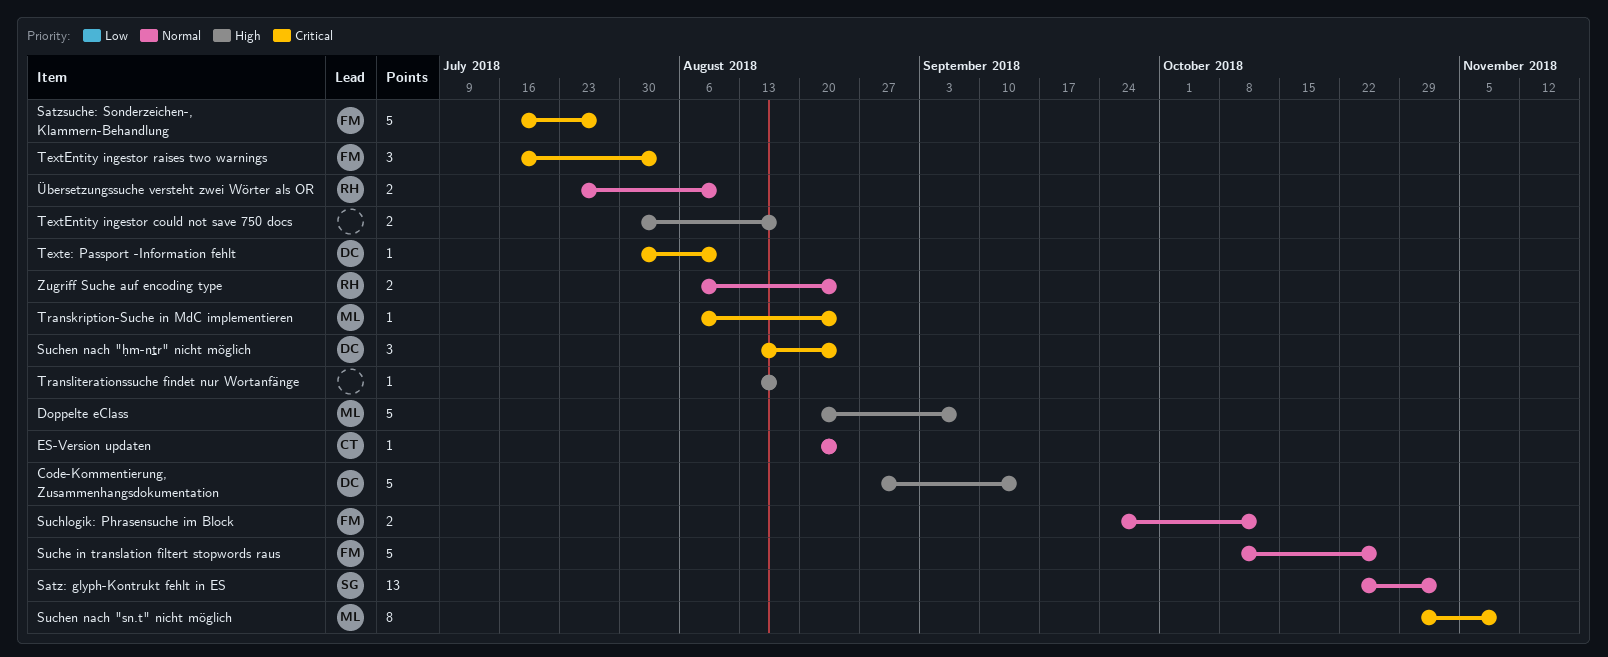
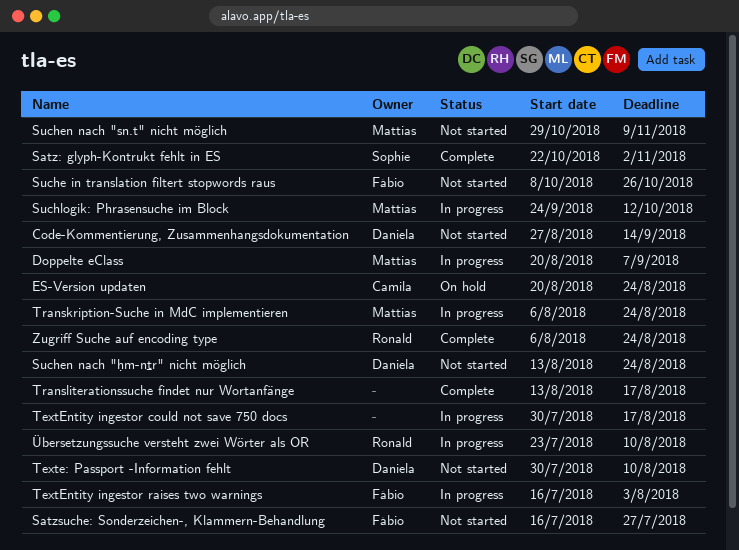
Suchlogik: Phrasensuche im Block, owner: Fábio -> Mattias

